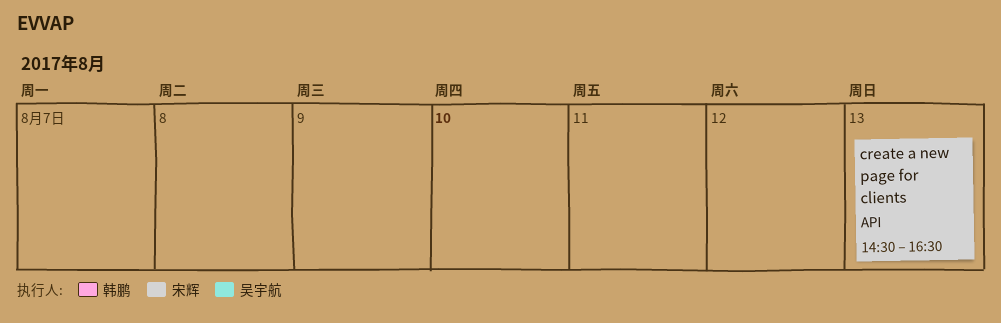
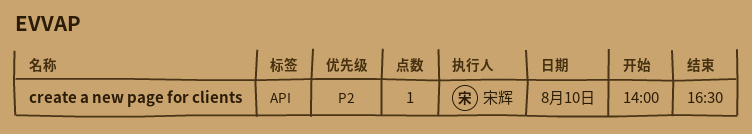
create a new page for clients, day: Aug 13 -> Aug 10
create a new page for clients, begins: 14:30 -> 14:00

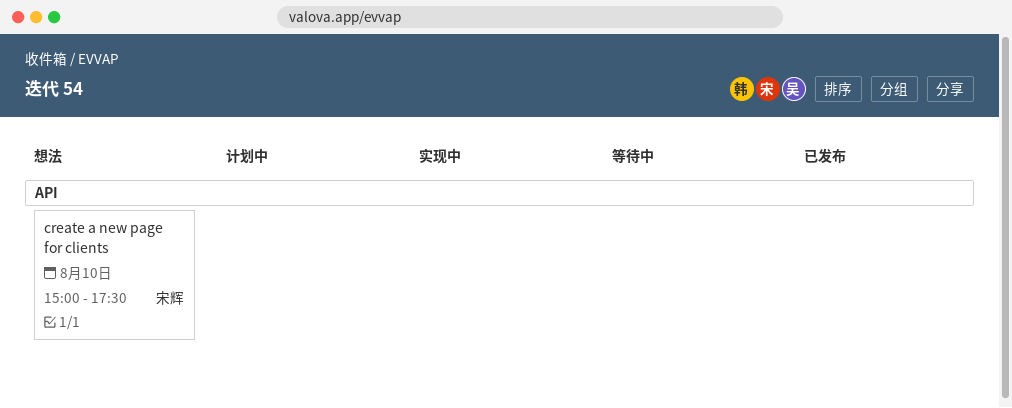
create a new page for clients, begins: 14:00 -> 15:00
create a new page for clients, ends: 16:30 -> 17:30

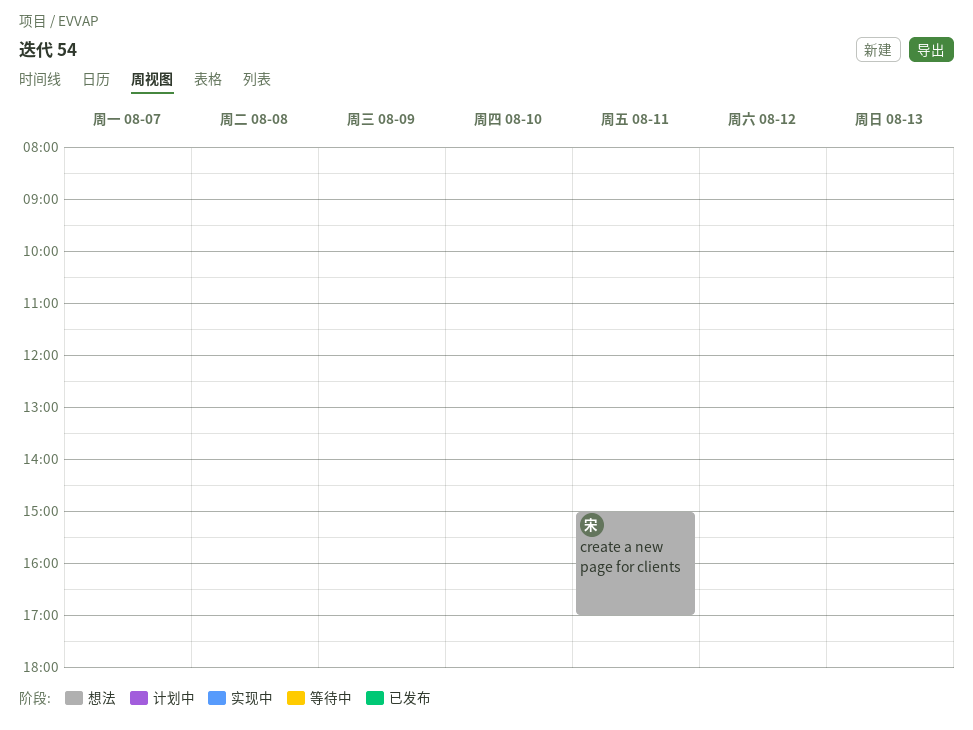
create a new page for clients, day: Aug 10 -> Aug 11
create a new page for clients, ends: 17:30 -> 17:00

